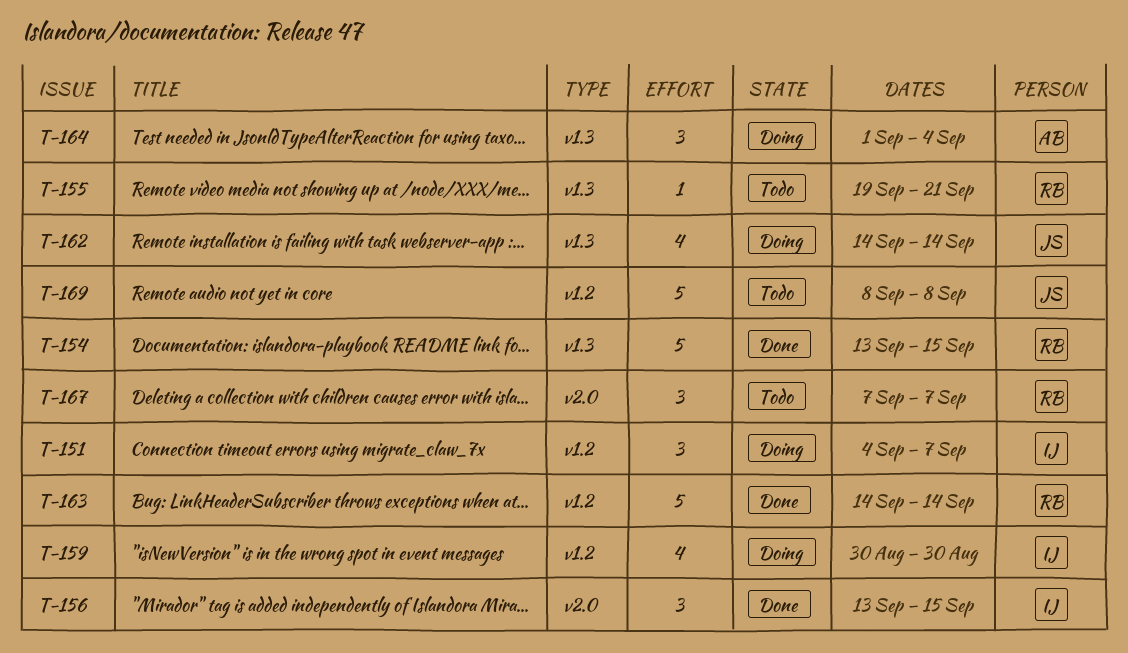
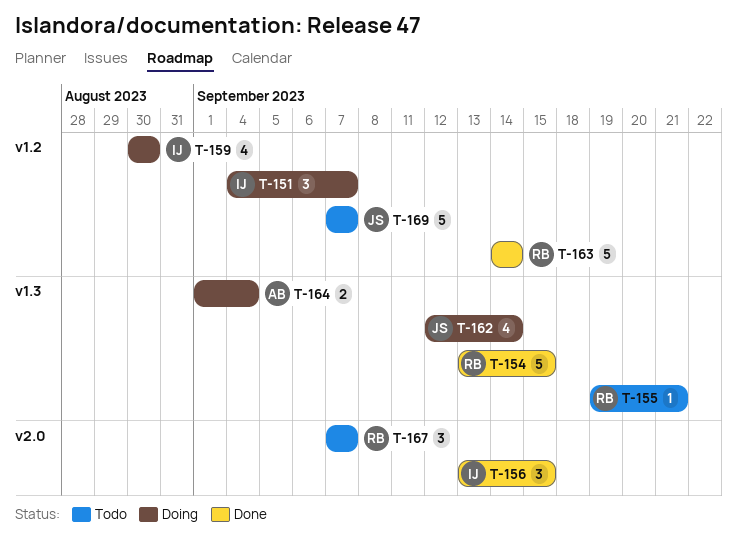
T-162, start: Sep 14 -> Sep 12
T-164, estimate: 3 -> 2
T-169, start: Sep 8 -> Sep 7
T-169, due: Sep 8 -> Sep 7

